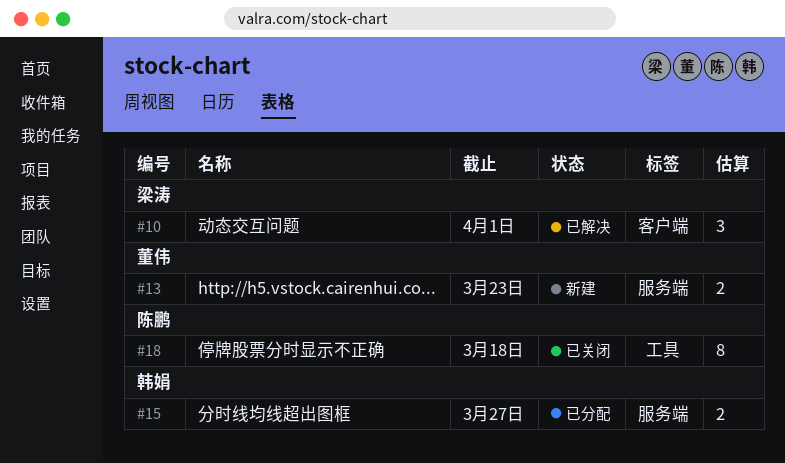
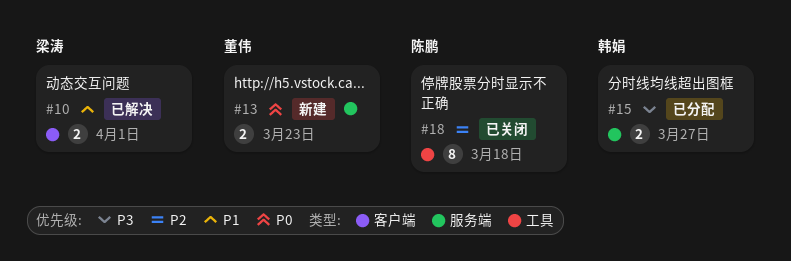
#10, estimate: 3 -> 2

